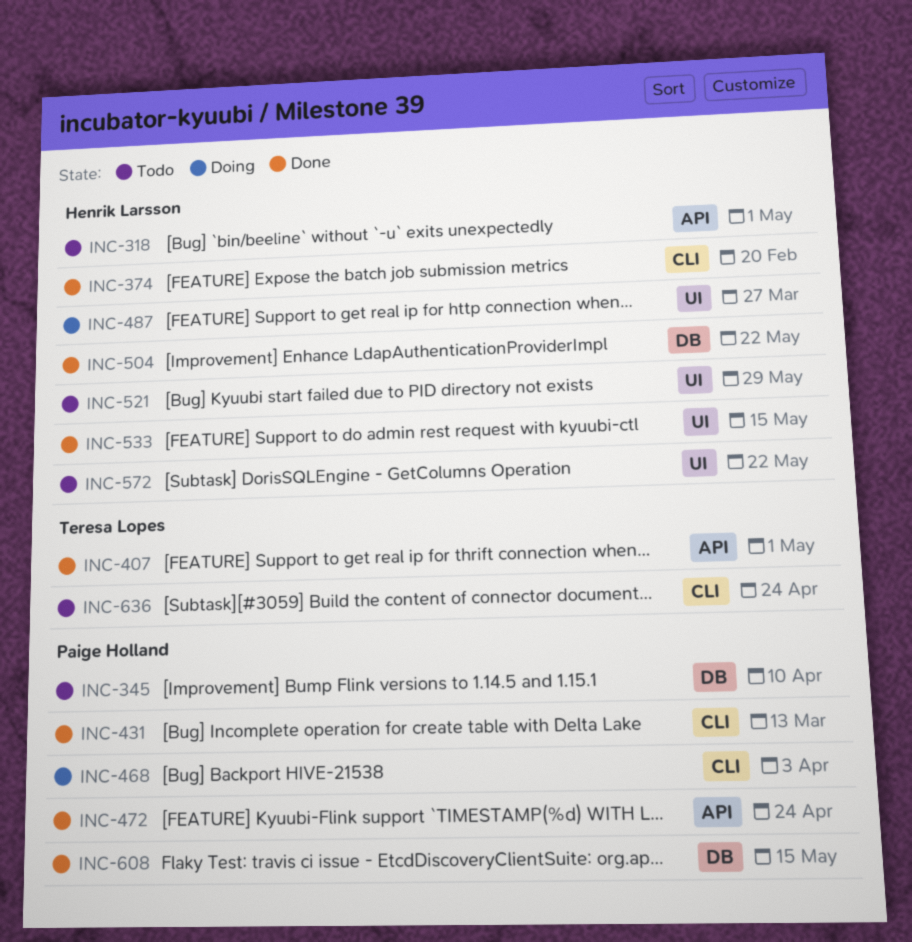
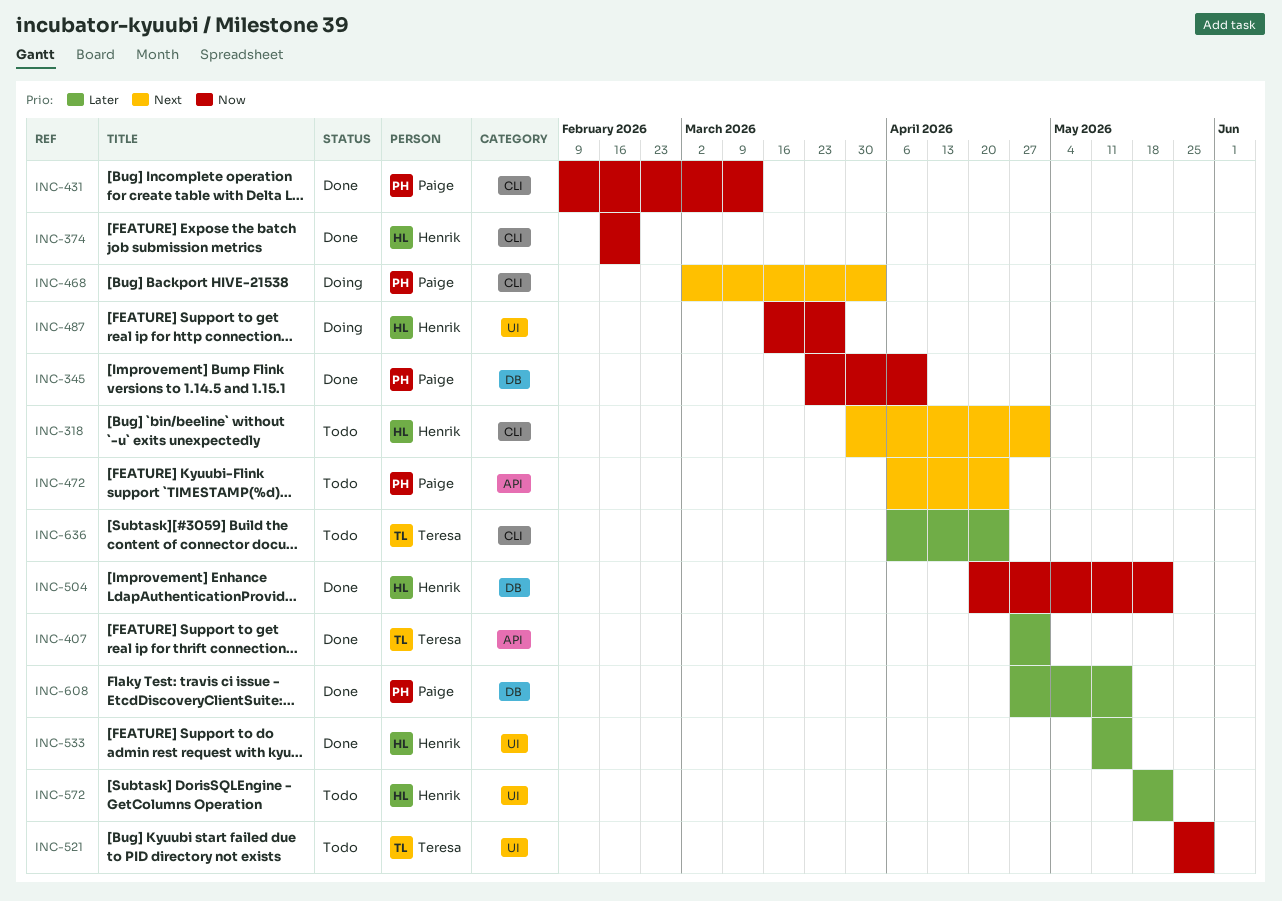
INC-318, label: API -> CLI
INC-345, status: Todo -> Done
INC-472, status: Done -> Todo
INC-521, owner: Henrik Larsson -> Teresa Lopes

